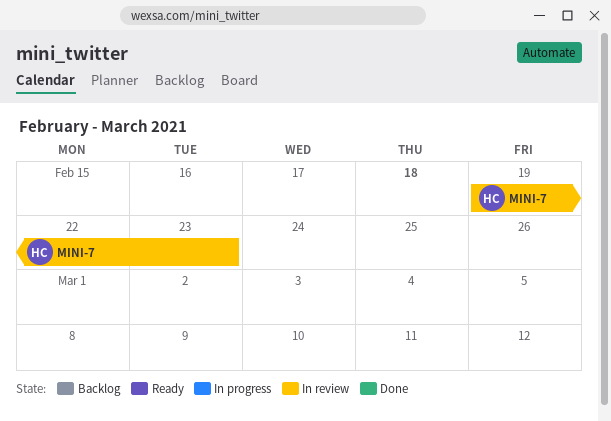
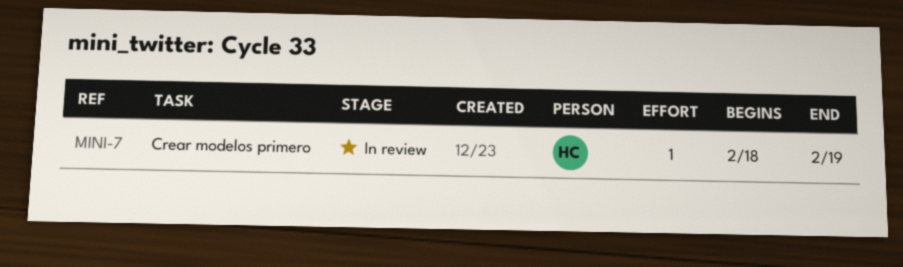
MINI-7, start: Feb 19 -> Feb 18
MINI-7, due: Feb 23 -> Feb 19

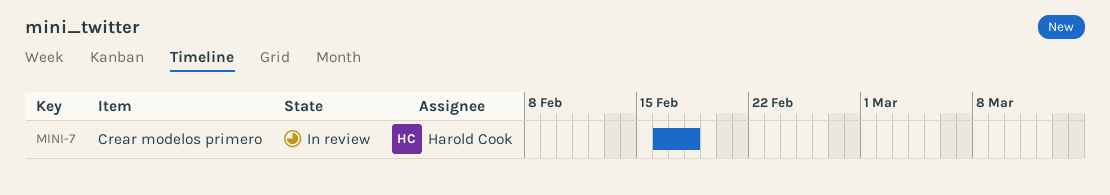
MINI-7, start: Feb 18 -> Feb 16
MINI-7, due: Feb 19 -> Feb 18

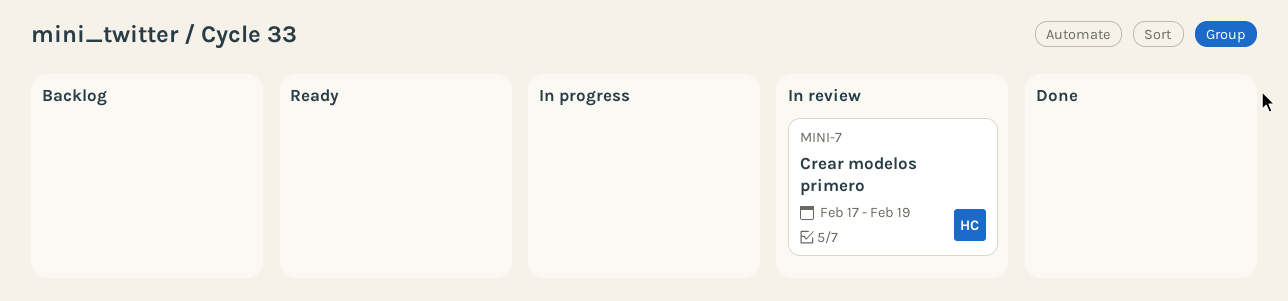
MINI-7, start: Feb 16 -> Feb 17
MINI-7, due: Feb 18 -> Feb 19

